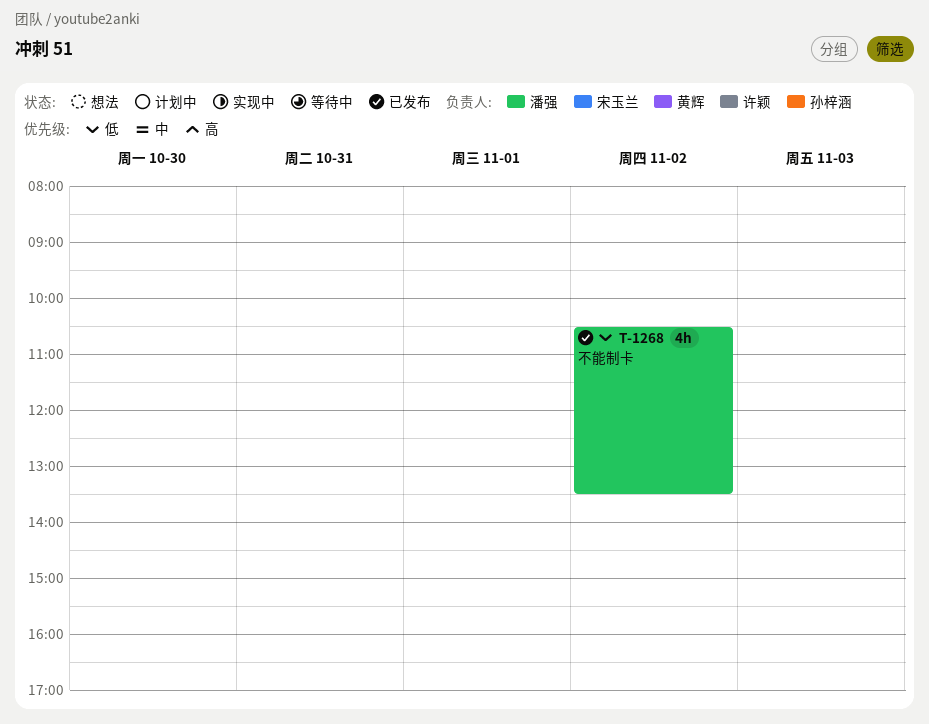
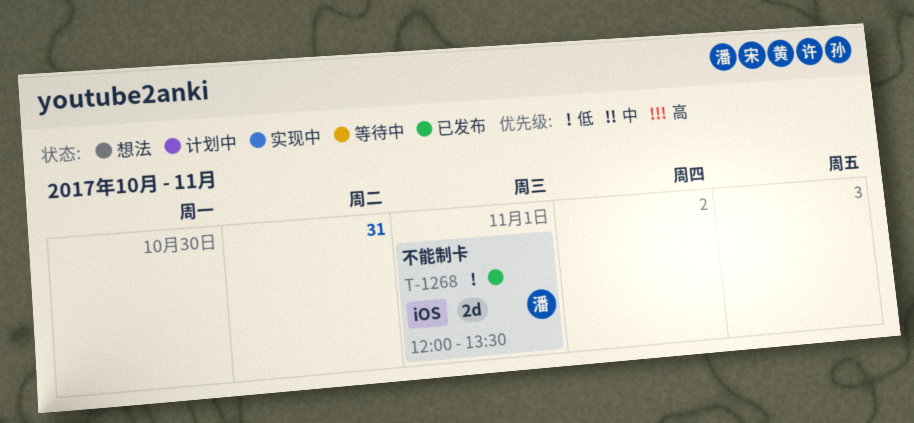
T-1268, estimate: 4h -> 2d
T-1268, day: Nov 2 -> Nov 1
T-1268, begins: 10:30 -> 12:00

